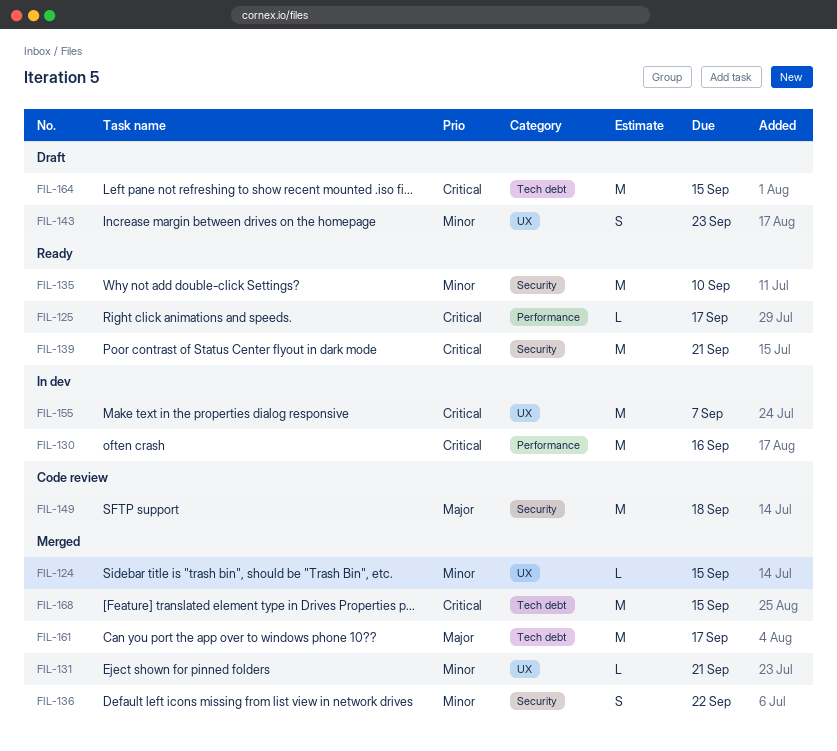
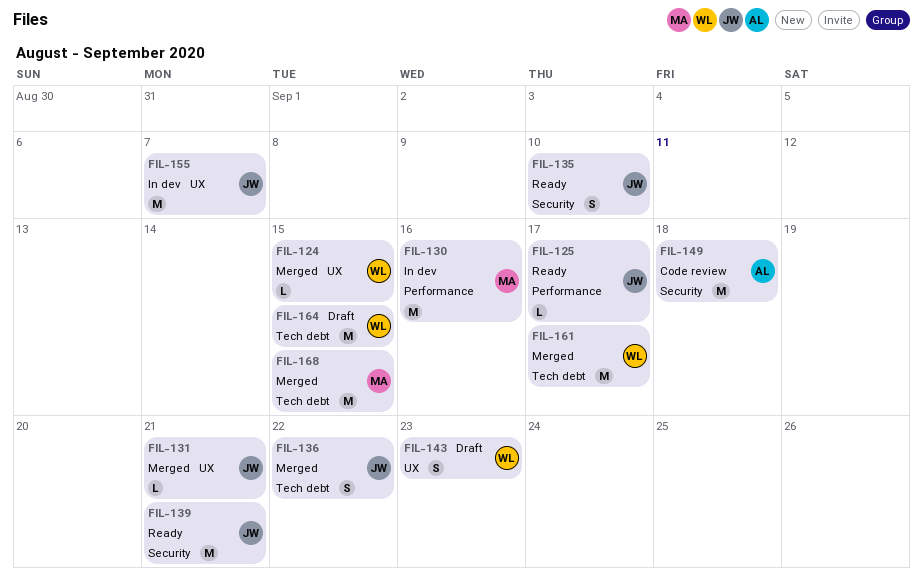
FIL-135, estimate: M -> S
FIL-136, label: Security -> Tech debt

